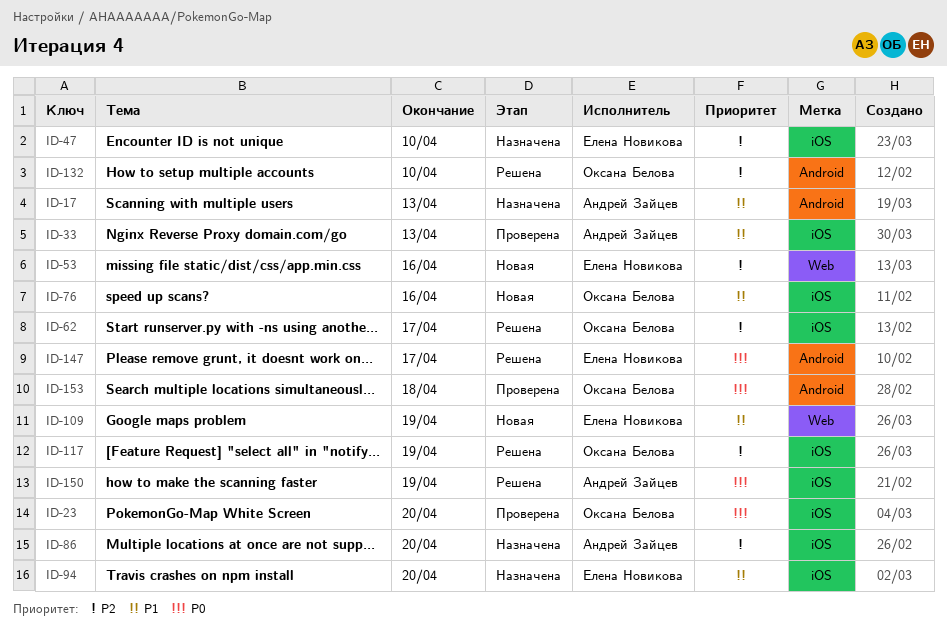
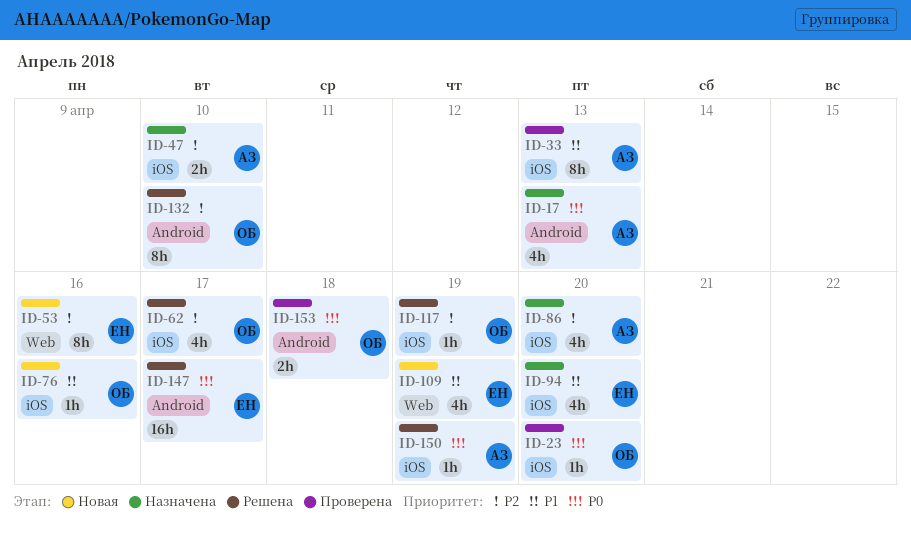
ID-17, priority: P1 -> P0
ID-47, owner: Елена Новикова -> Андрей Зайцев

